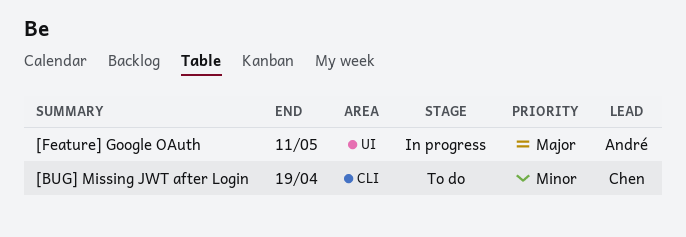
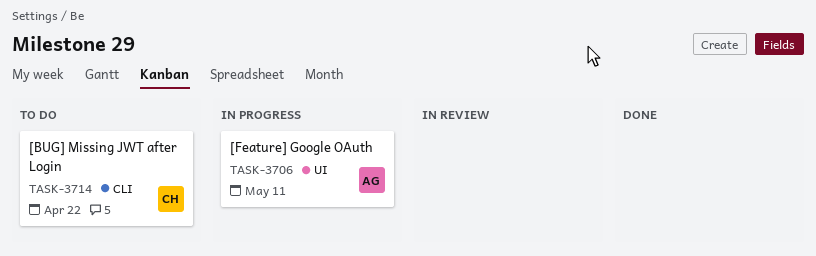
[BUG] Missing JWT after Login, due: Apr 19 -> Apr 22

